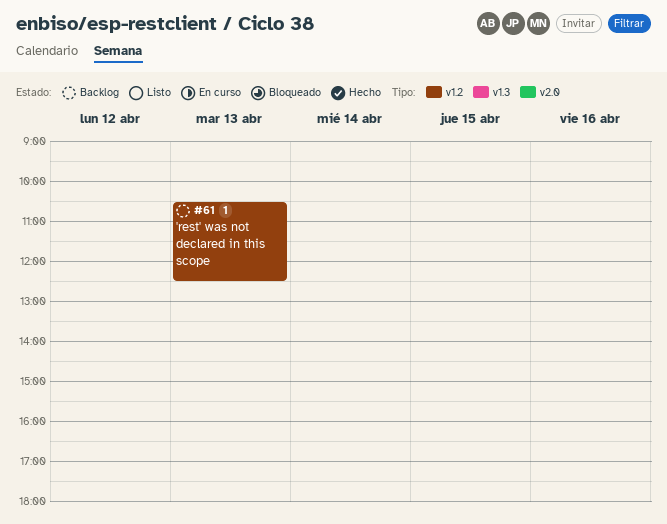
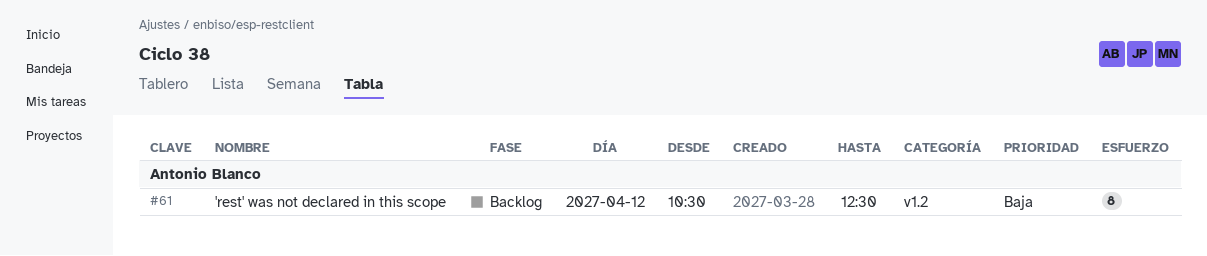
#61, estimate: 1 -> 8
#61, day: Apr 13 -> Apr 12

